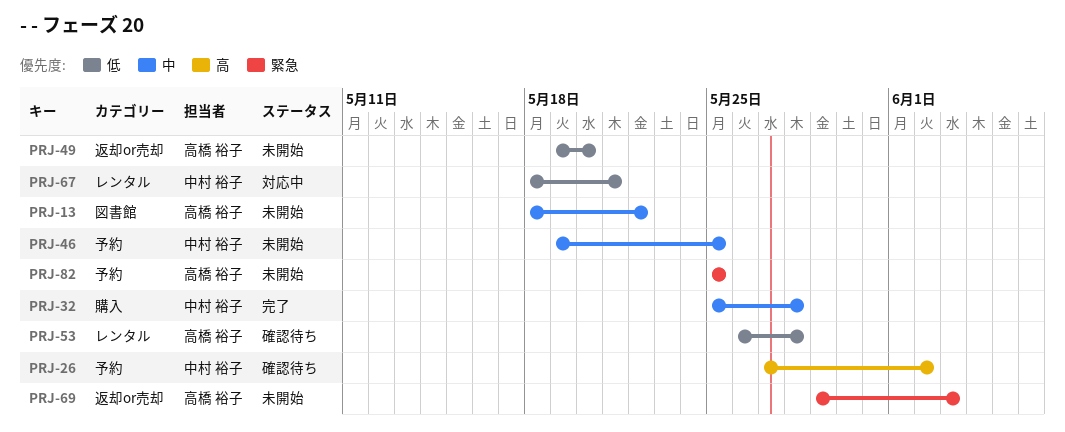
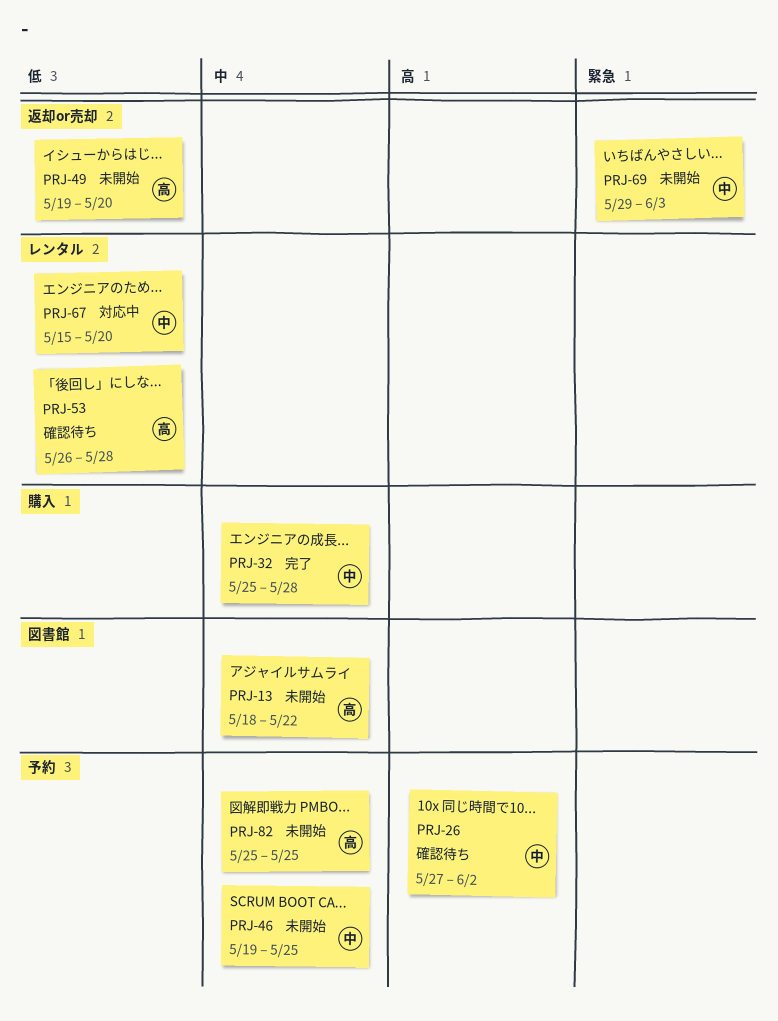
PRJ-67, start: May 18 -> May 15
PRJ-67, due: May 21 -> May 20
PRJ-69, owner: 高橋 裕子 -> 中村 裕子
PRJ-82, priority: 緊急 -> 中

